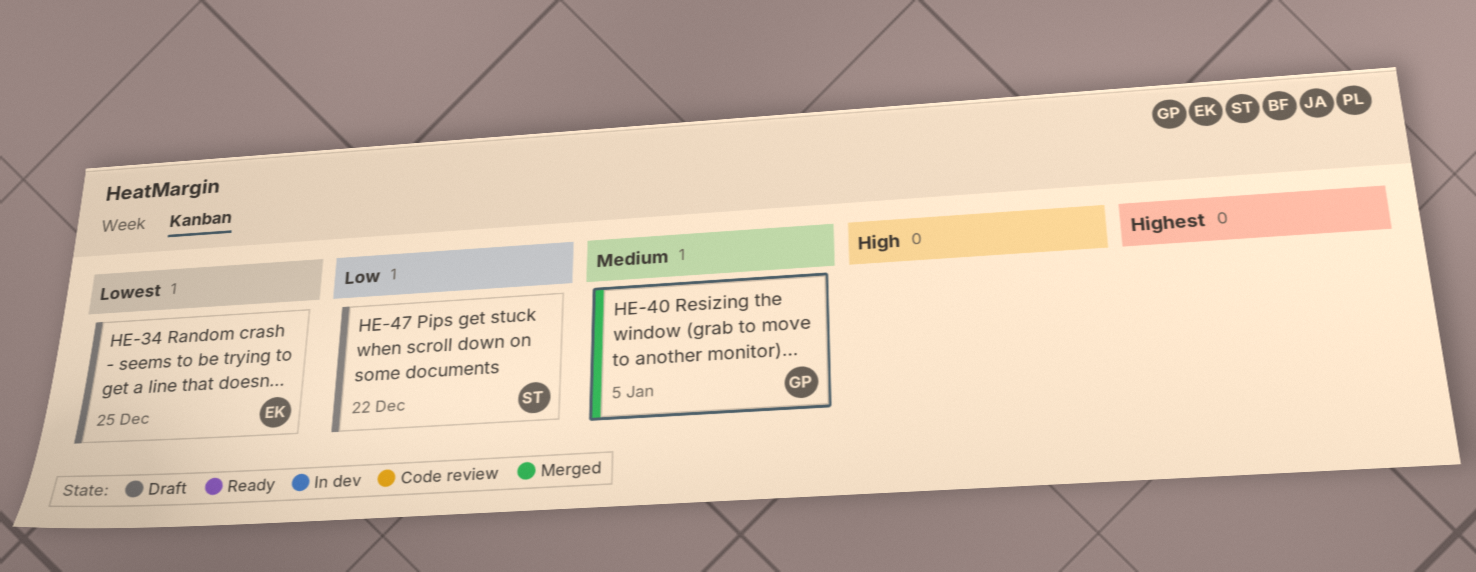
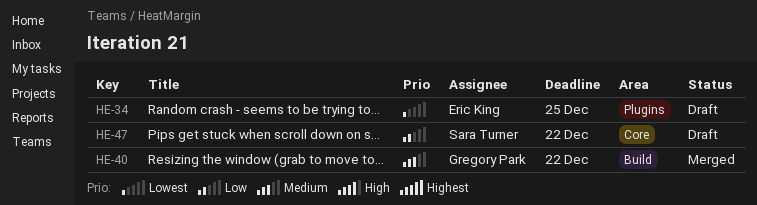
HE-40, due: Jan 5 -> Dec 22

